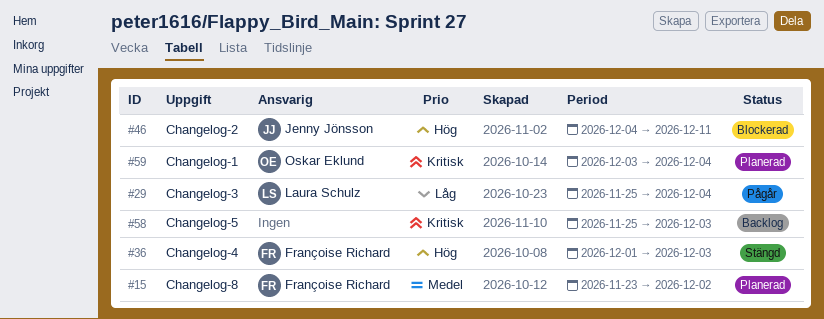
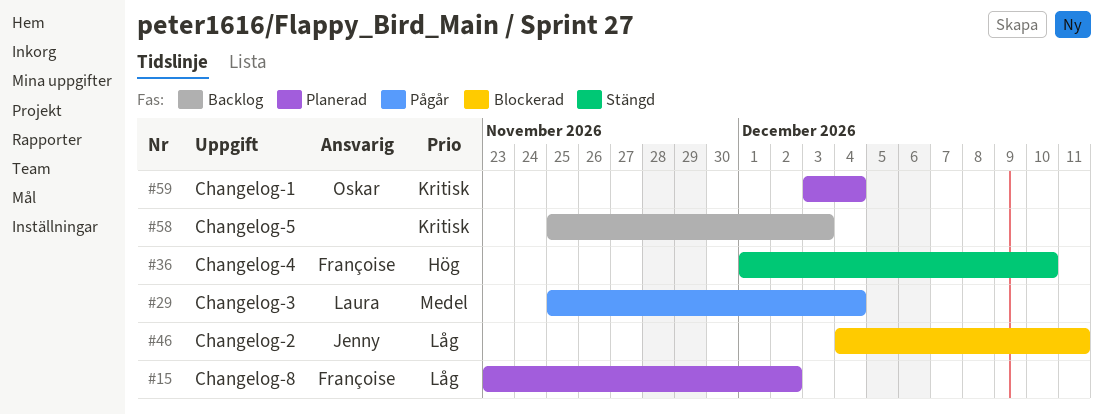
#15, priority: Medel -> Låg
#29, priority: Låg -> Medel
#36, due: Dec 3 -> Dec 10
#46, priority: Hög -> Låg

